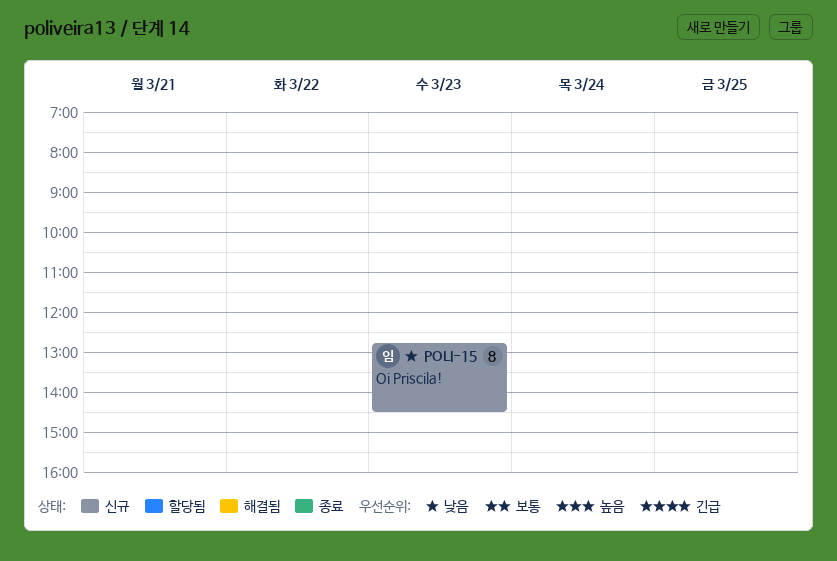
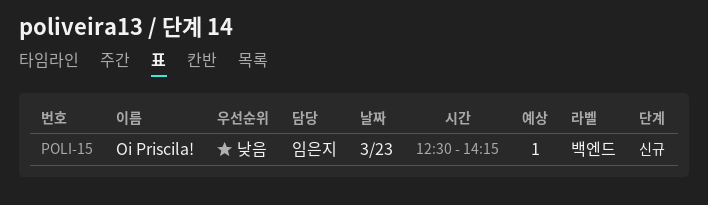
POLI-15, estimate: 8 -> 1
POLI-15, begins: 12:45 -> 12:30
POLI-15, ends: 14:30 -> 14:15

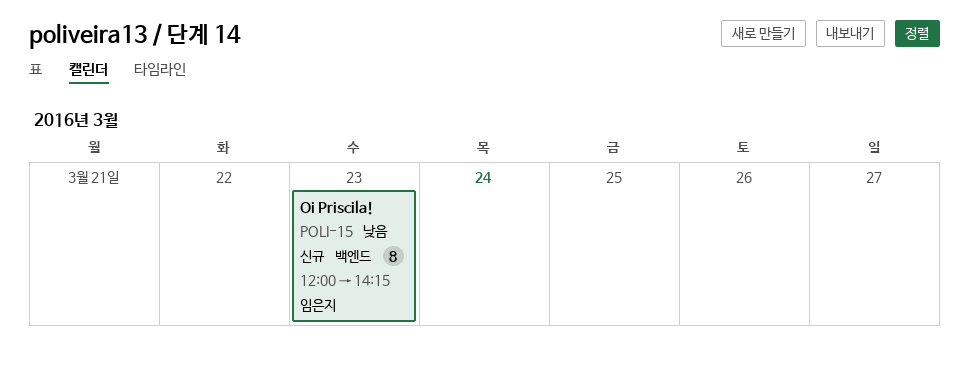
POLI-15, estimate: 1 -> 8
POLI-15, begins: 12:30 -> 12:00

